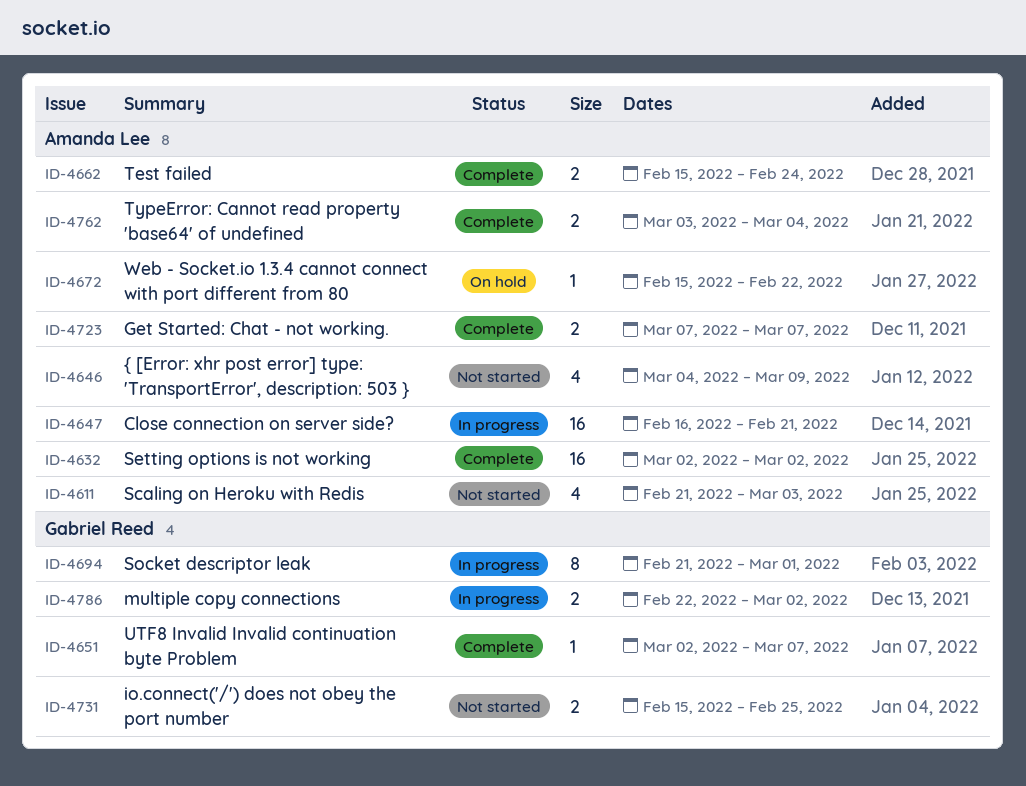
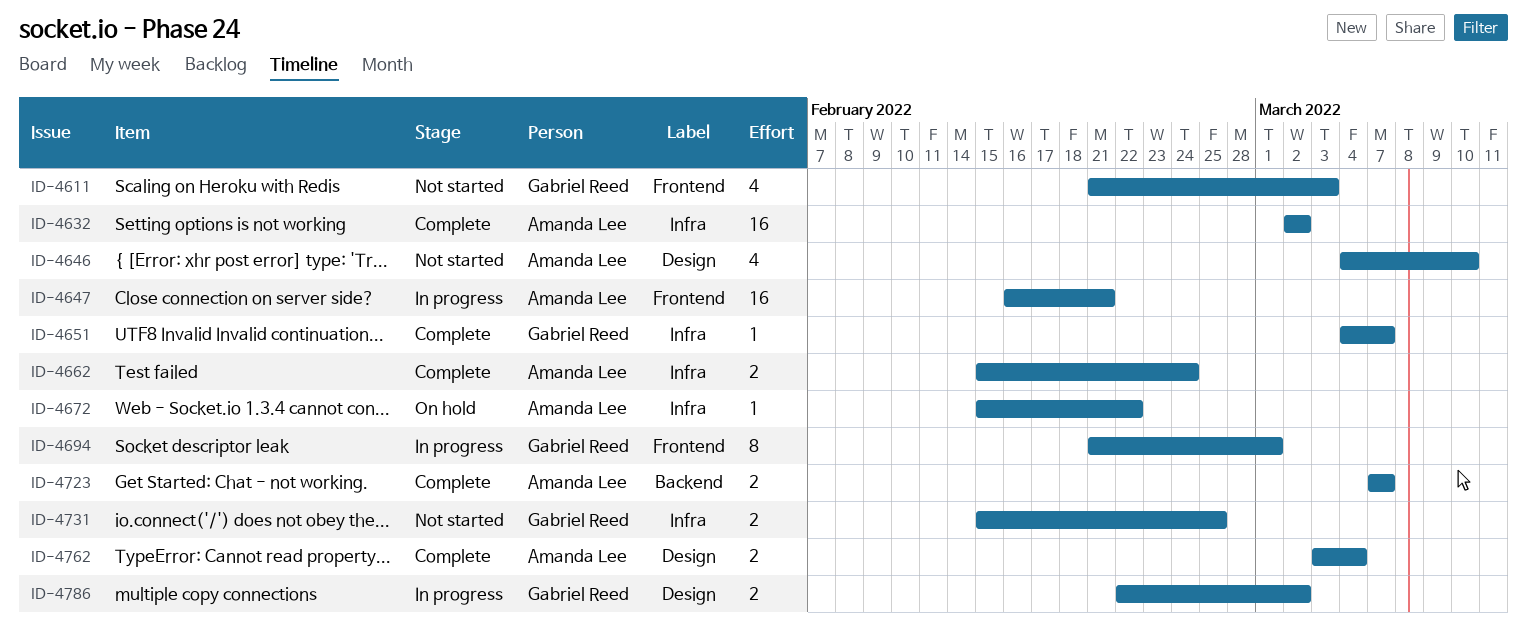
ID-4611, owner: Amanda Lee -> Gabriel Reed
ID-4646, due: Mar 9 -> Mar 10
ID-4651, start: Mar 2 -> Mar 4

